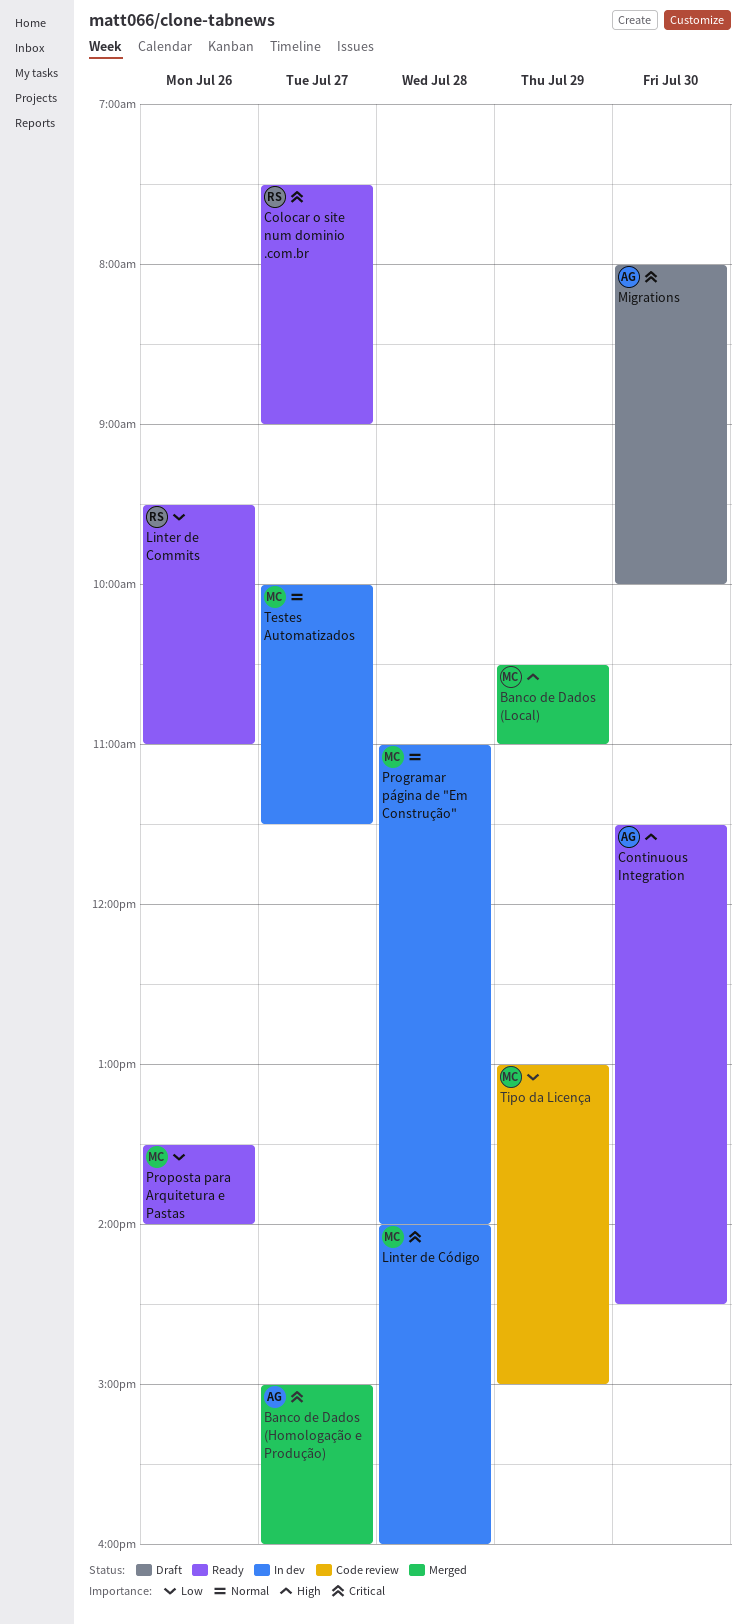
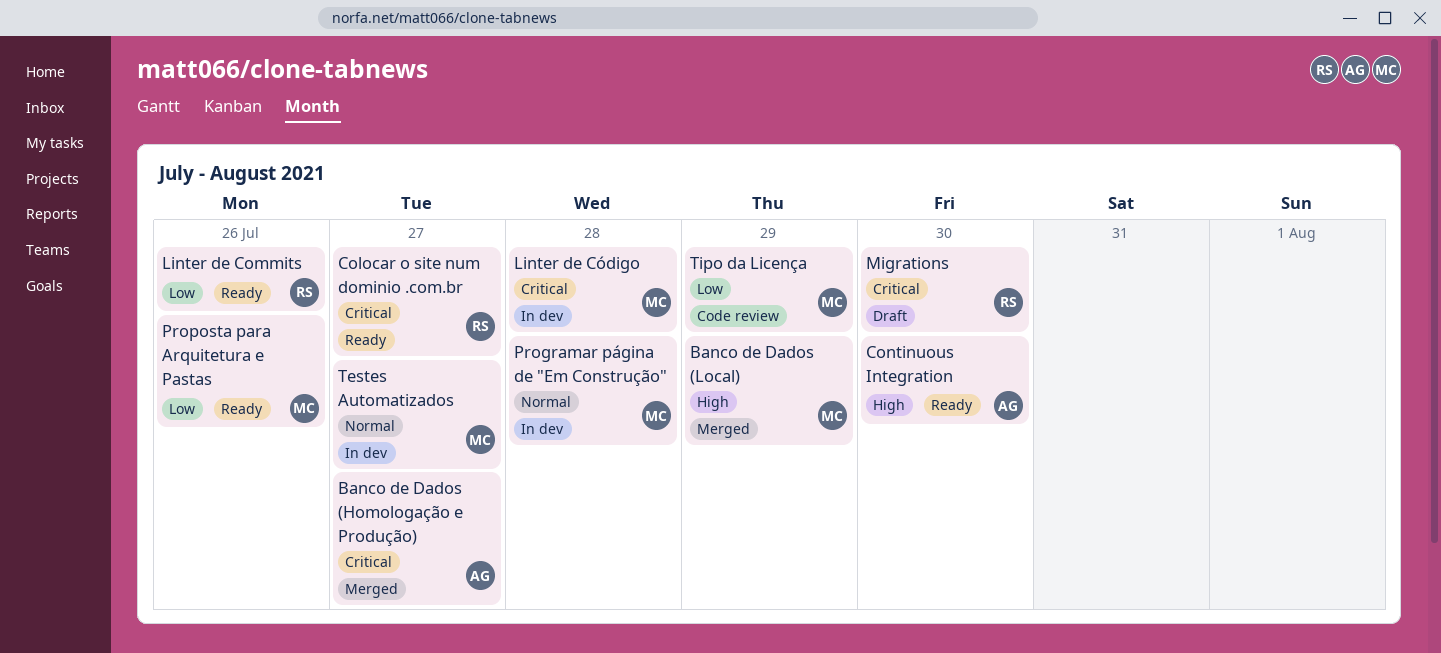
Migrations, owner: AG -> RS

